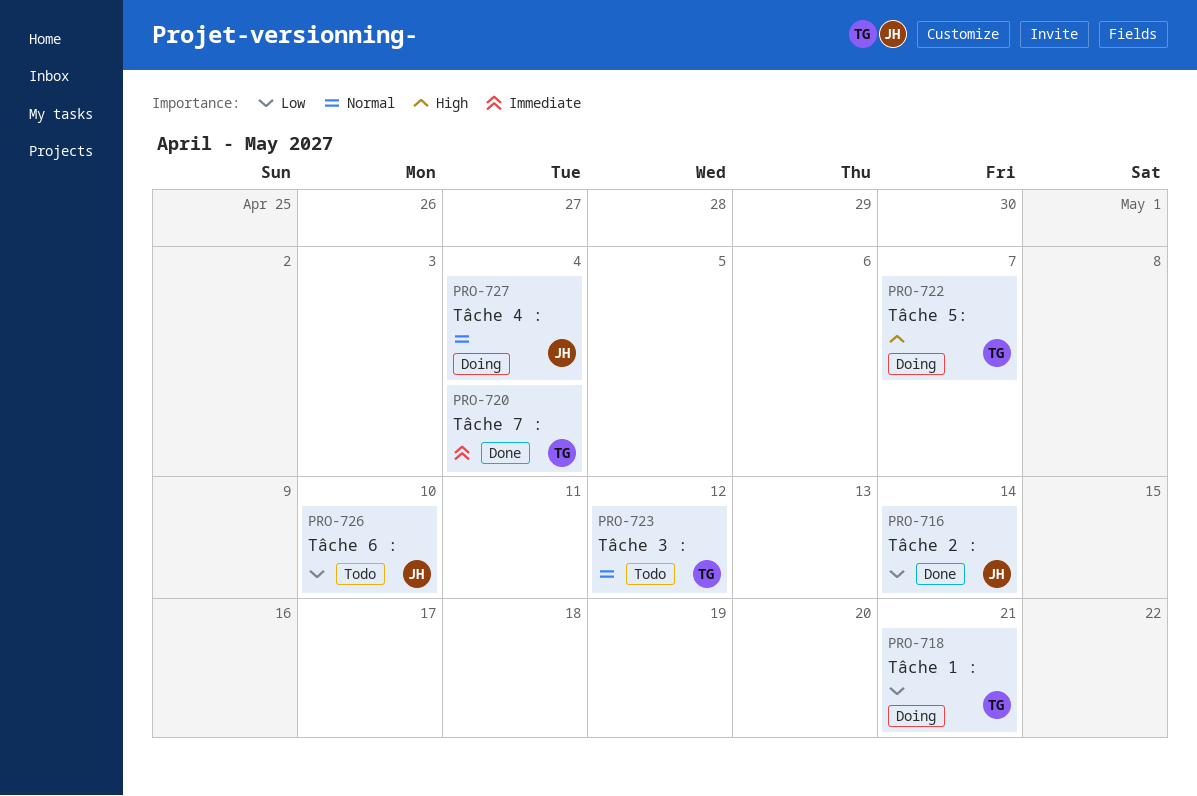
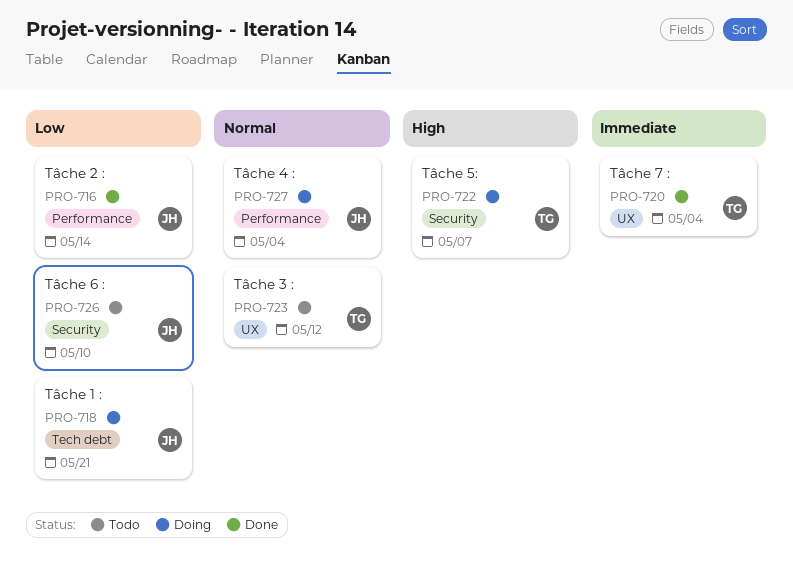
PRO-718, owner: TG -> JH

